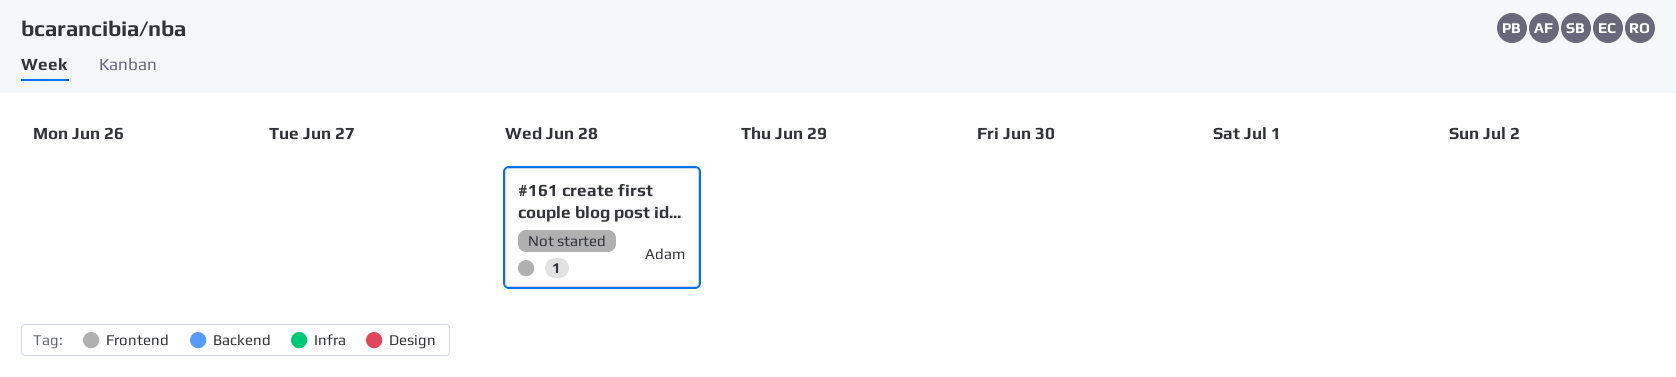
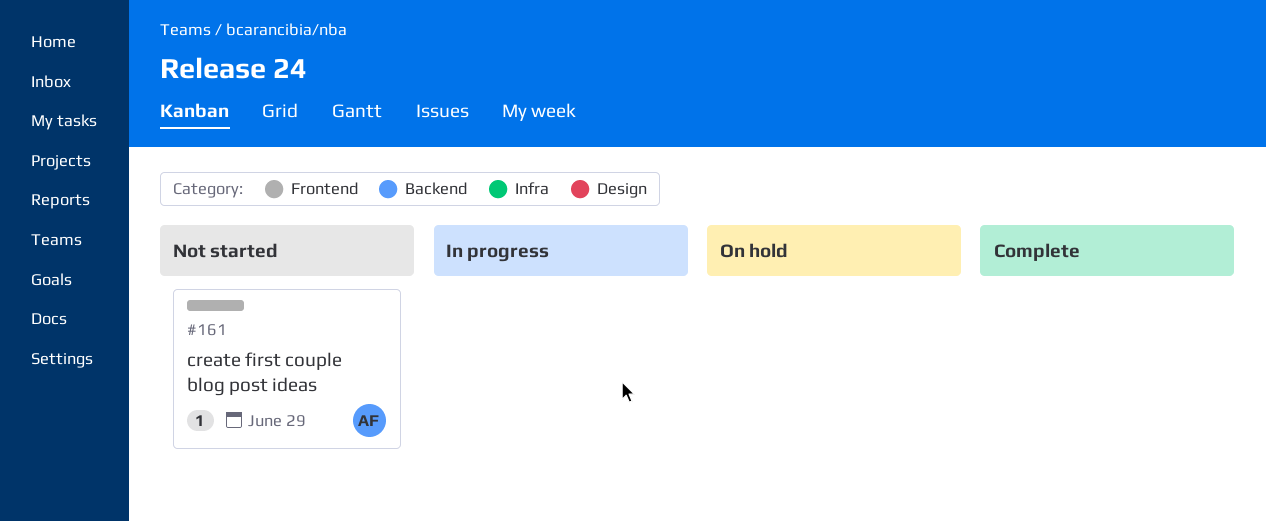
#161, due: Jun 28 -> Jun 29

